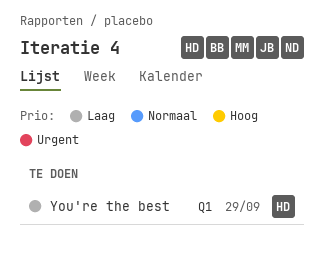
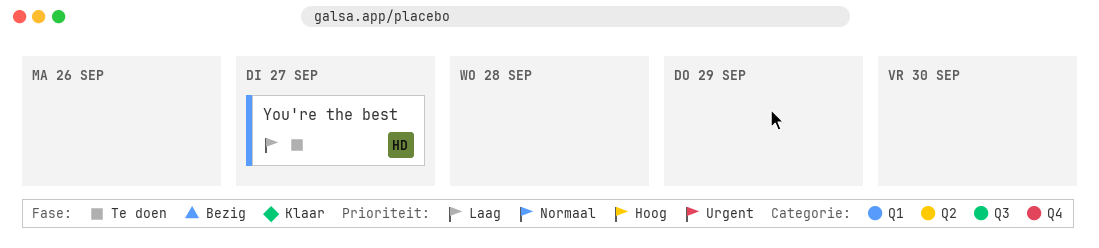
You're the best, due: Sep 29 -> Sep 27

